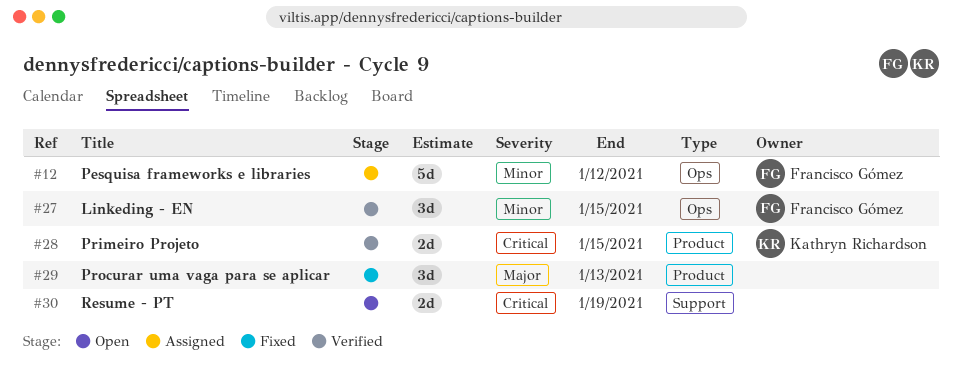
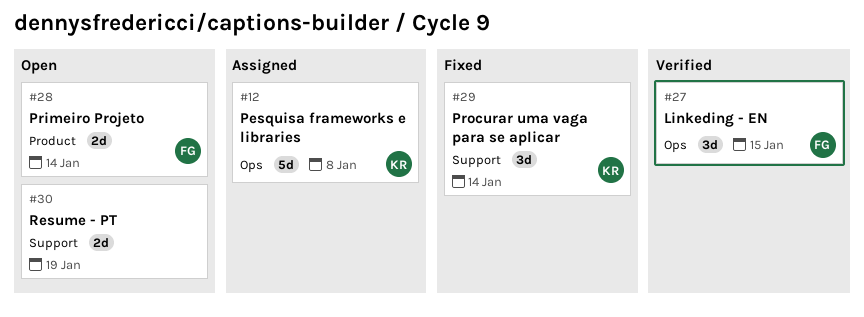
#12, owner: Francisco Gómez -> Kathryn Richardson
#12, due: Jan 12 -> Jan 8
#28, status: Verified -> Open
#28, owner: Kathryn Richardson -> Francisco Gómez
#28, due: Jan 15 -> Jan 14
#29, owner: none -> Kathryn Richardson
#29, label: Product -> Support
#29, due: Jan 13 -> Jan 14

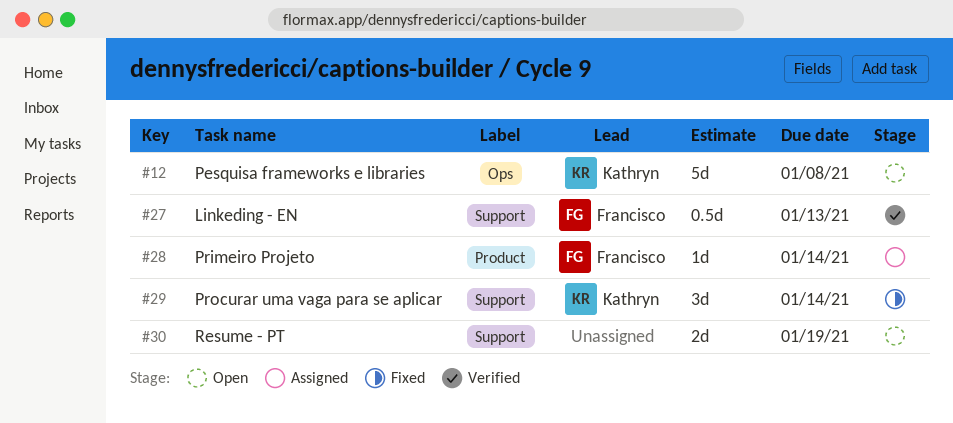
#12, status: Assigned -> Open
#27, label: Ops -> Support
#27, estimate: 3d -> 0.5d
#27, due: Jan 15 -> Jan 13
#28, status: Open -> Assigned
#28, estimate: 2d -> 1d

